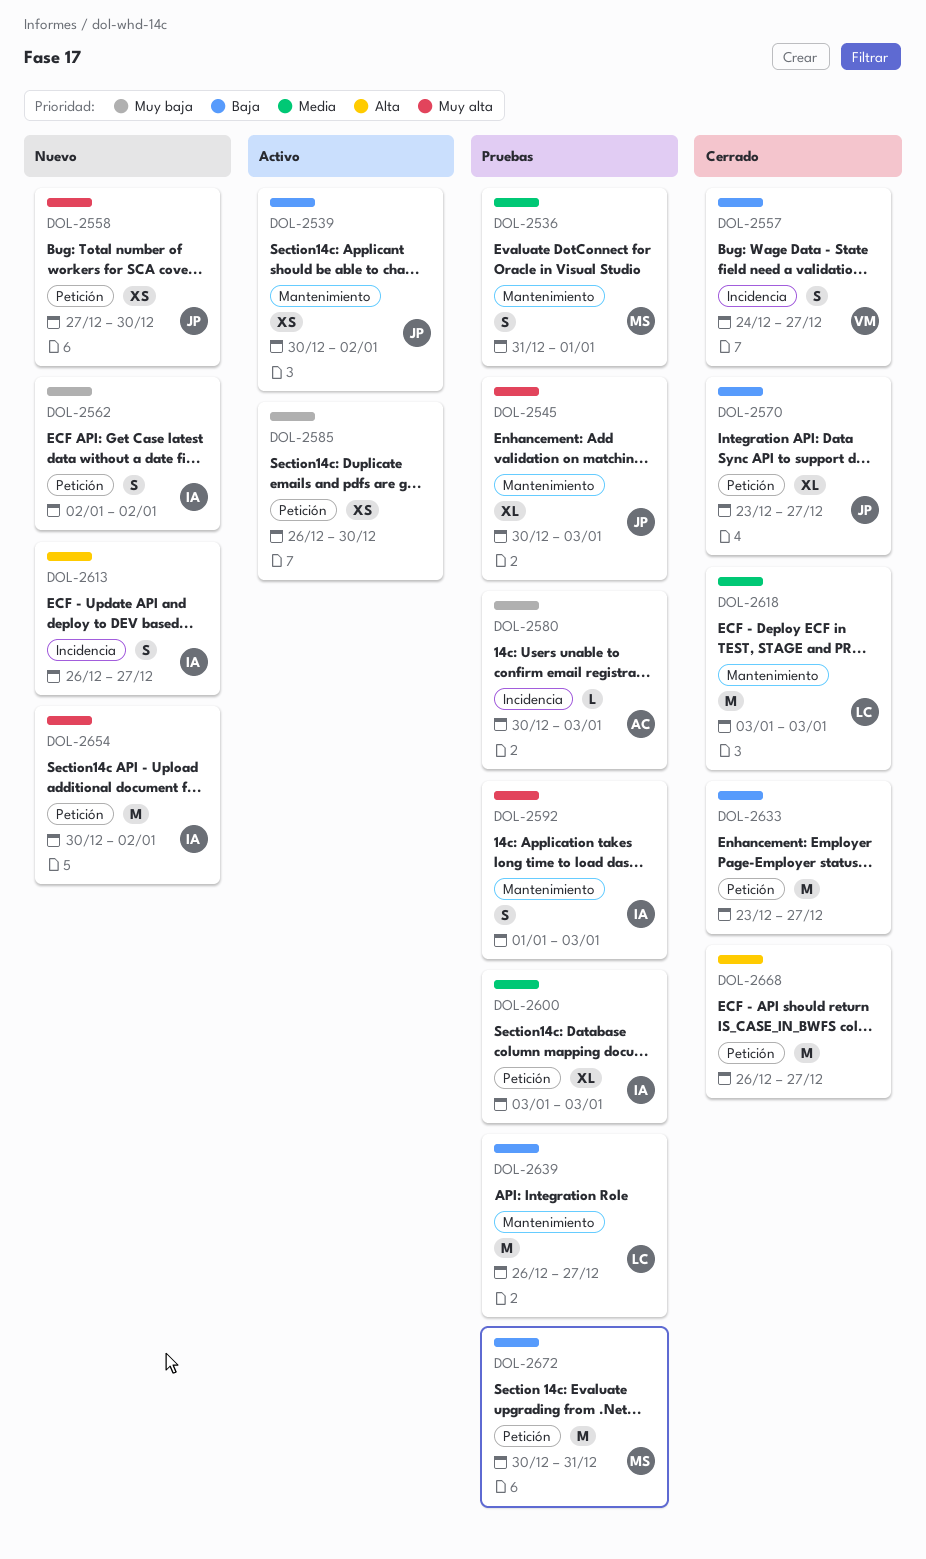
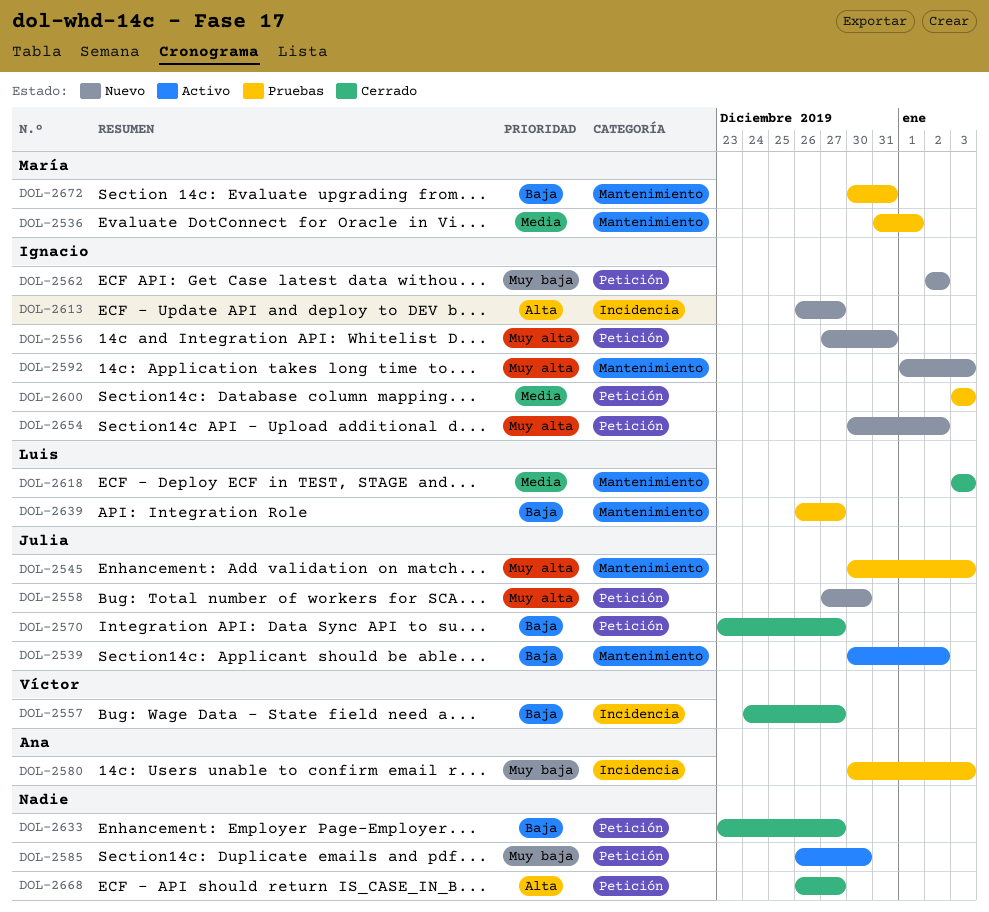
DOL-2556: none -> present
DOL-2592, status: Pruebas -> Nuevo
DOL-2672, label: Petición -> Mantenimiento

